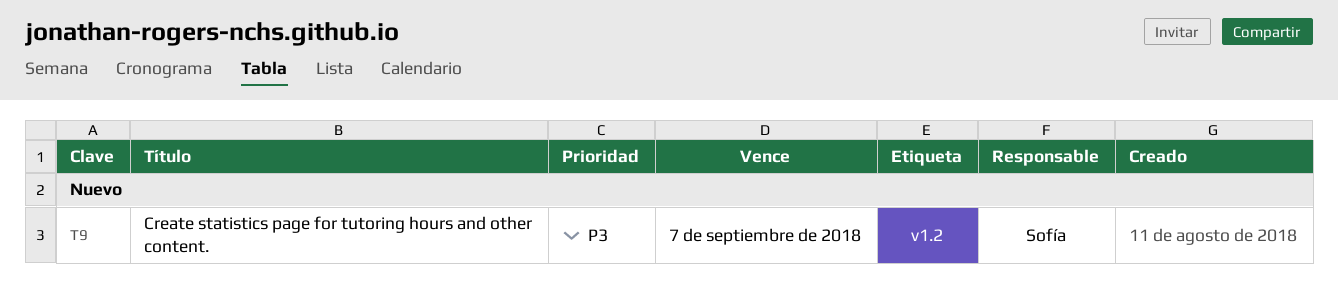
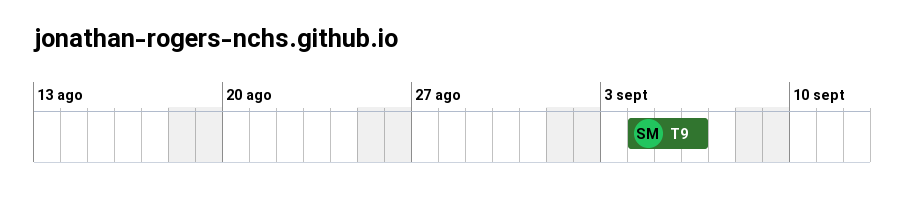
T9, due: Sep 7 -> Sep 6

